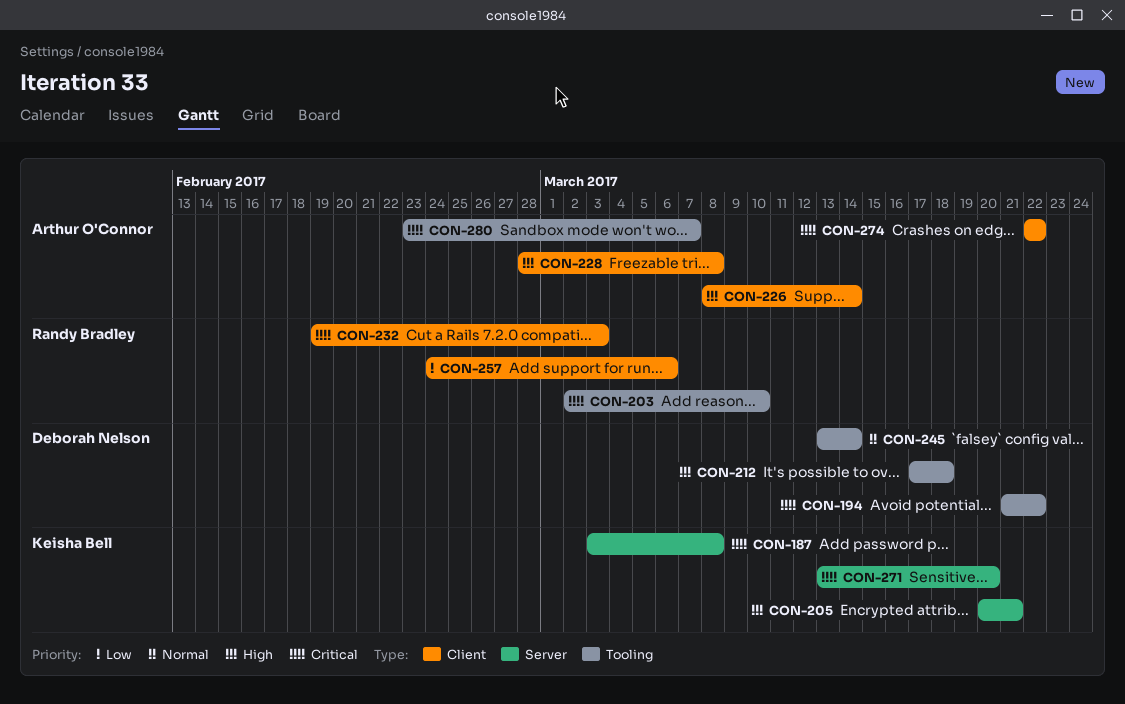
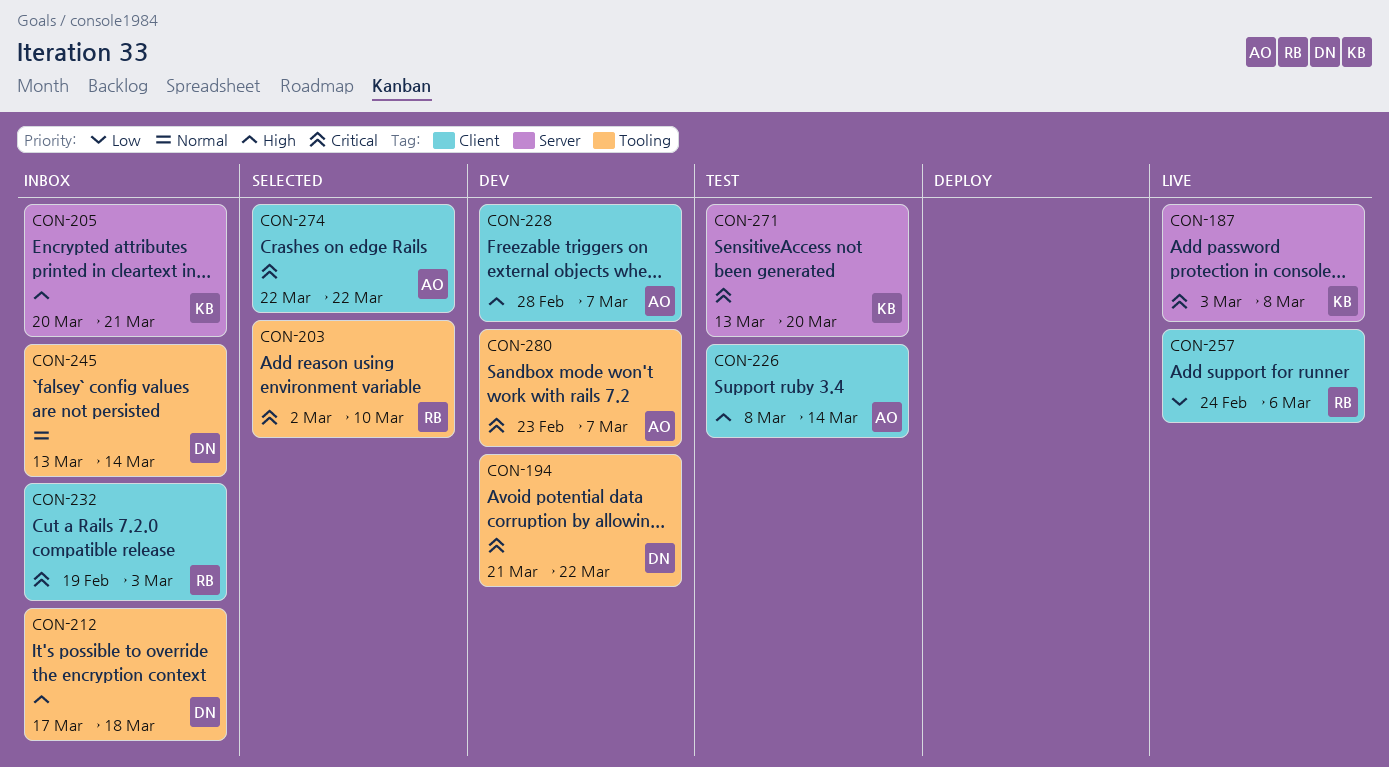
CON-228, due: Mar 8 -> Mar 7

